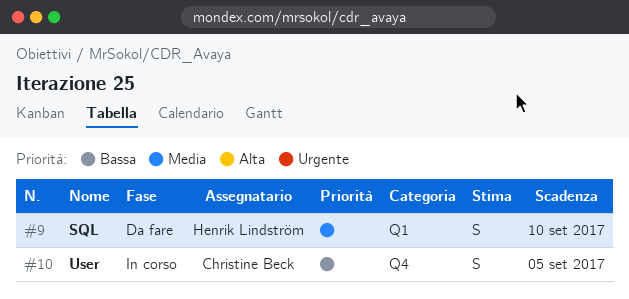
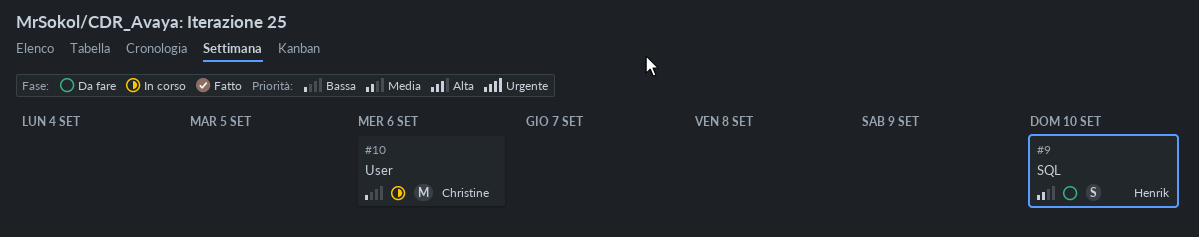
#10, estimate: S -> M
#10, due: Sep 5 -> Sep 6

